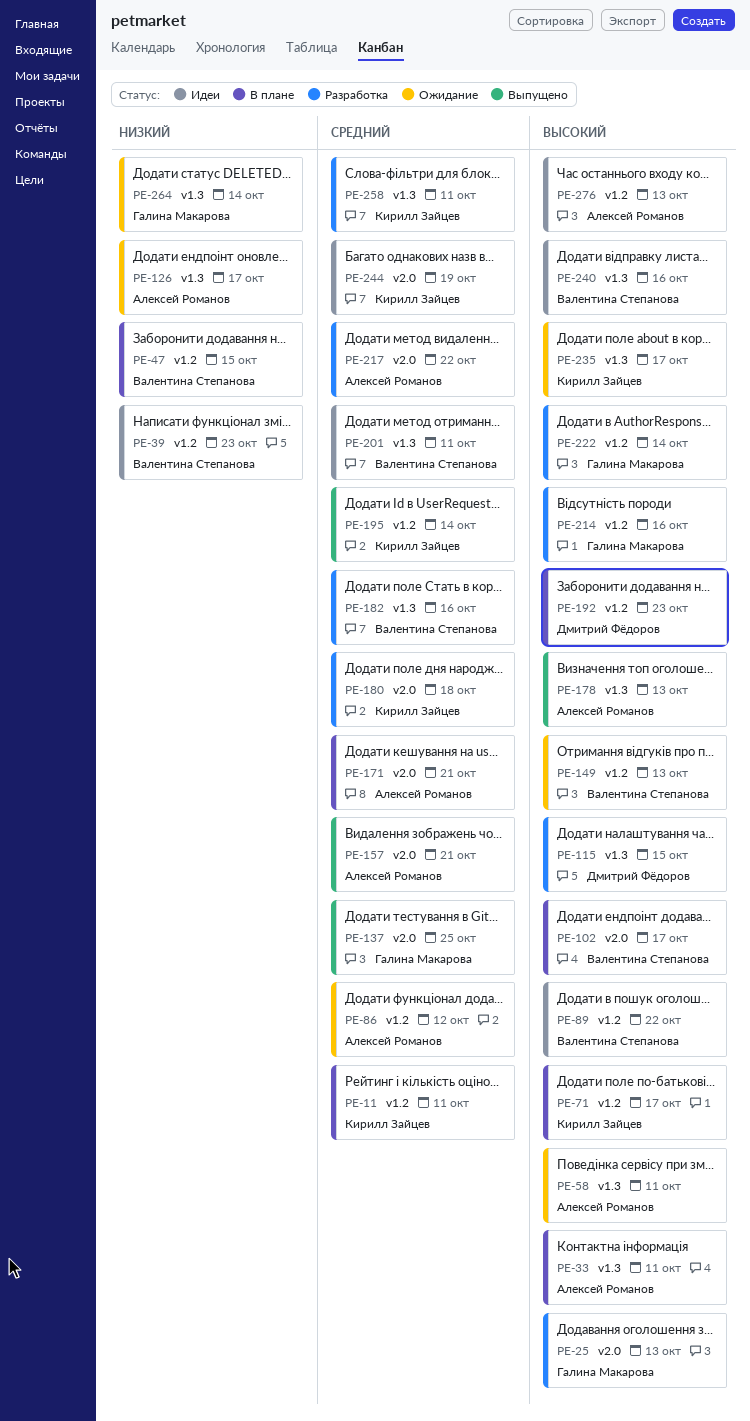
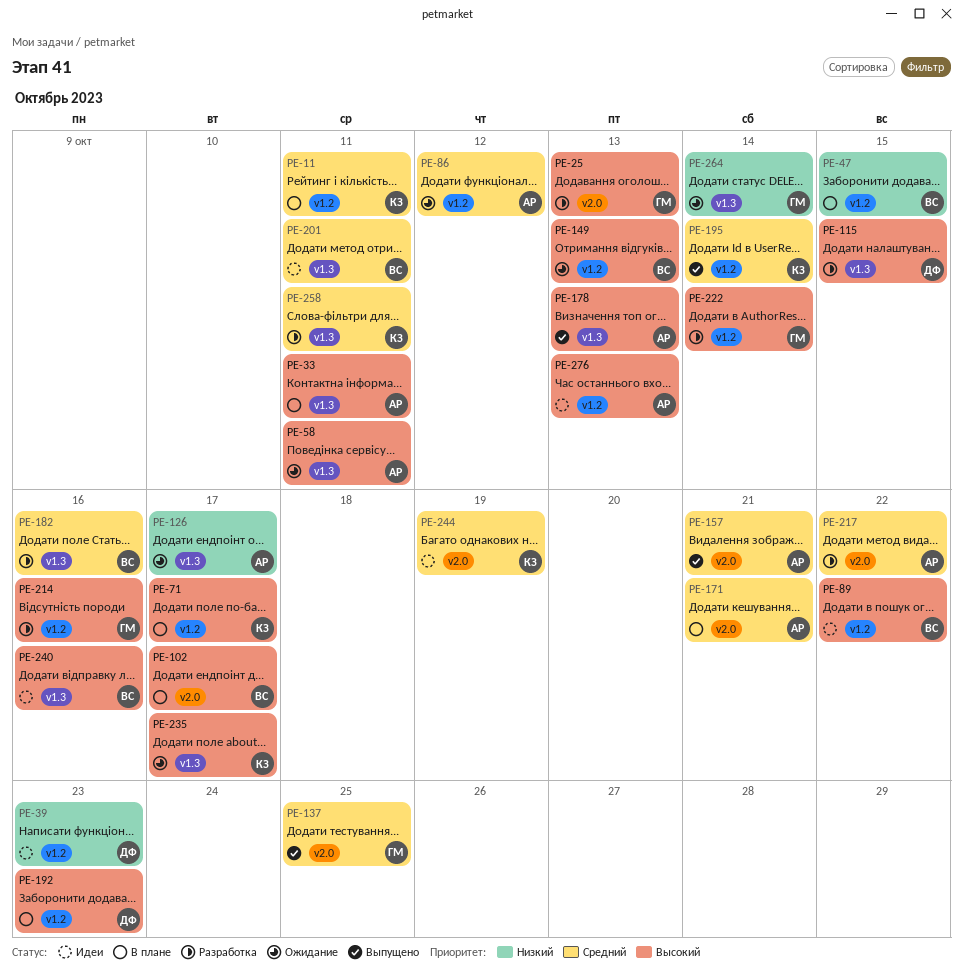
PE-39, owner: Валентина Степанова -> Дмитрий Фёдоров
PE-180: present -> none

